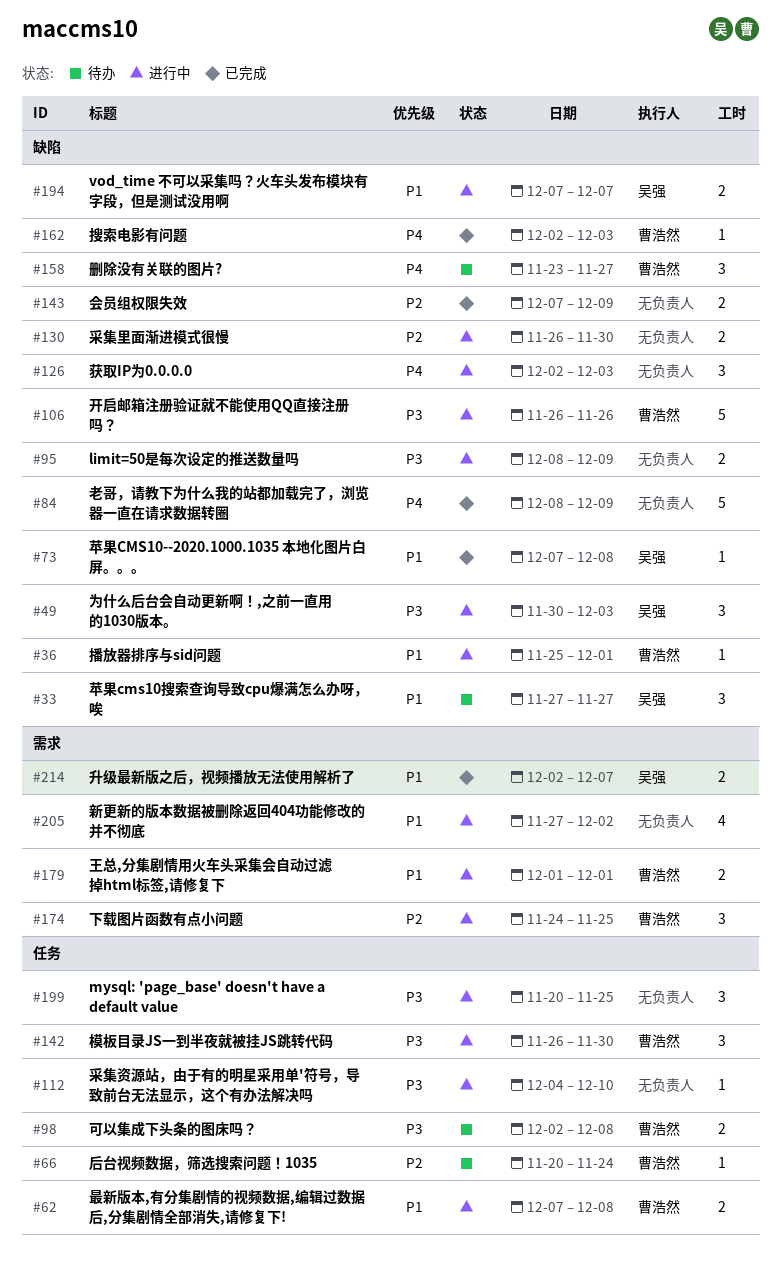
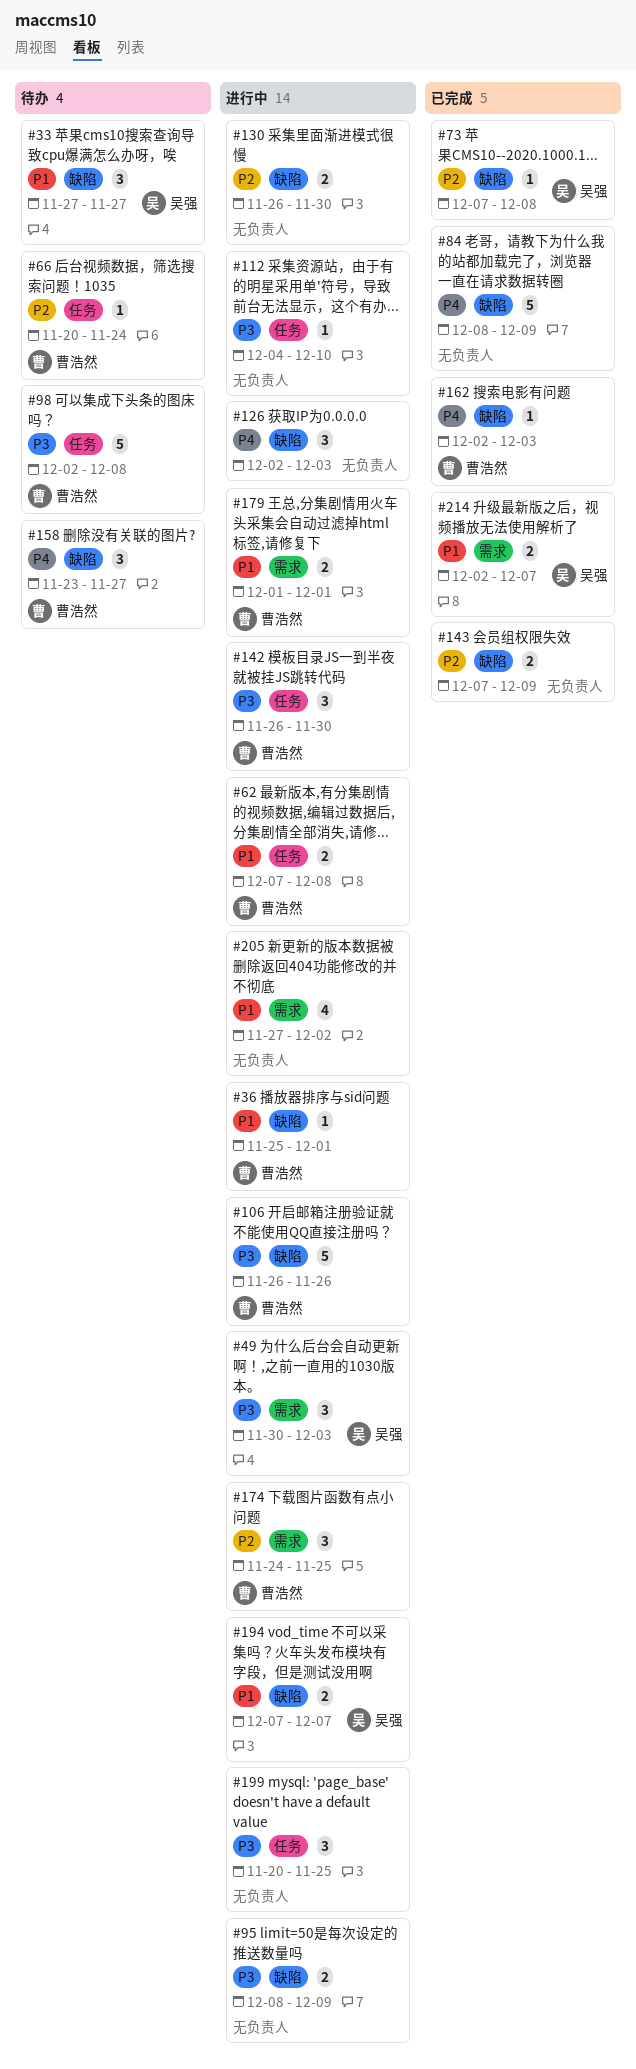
#49, label: 缺陷 -> 需求
#73, priority: P1 -> P2
#98, estimate: 2 -> 5

